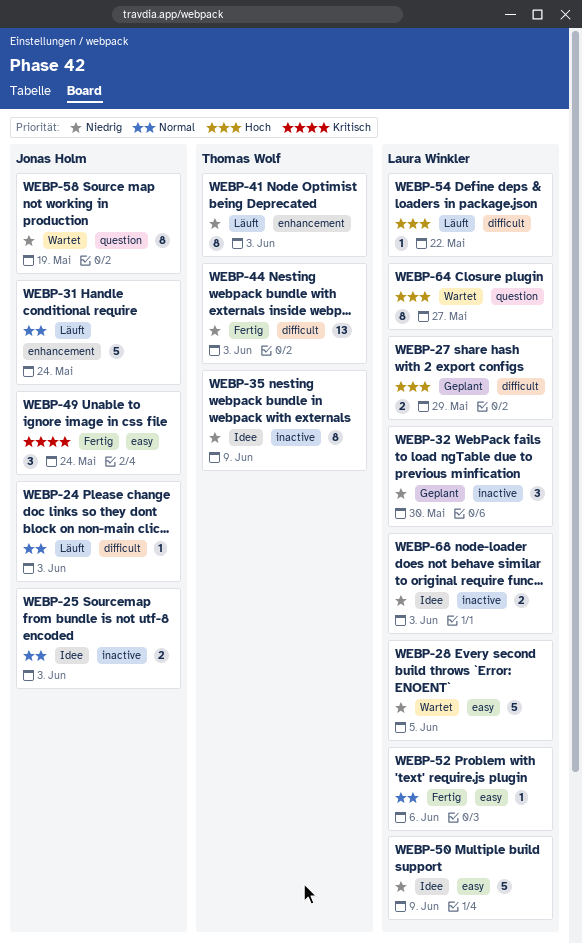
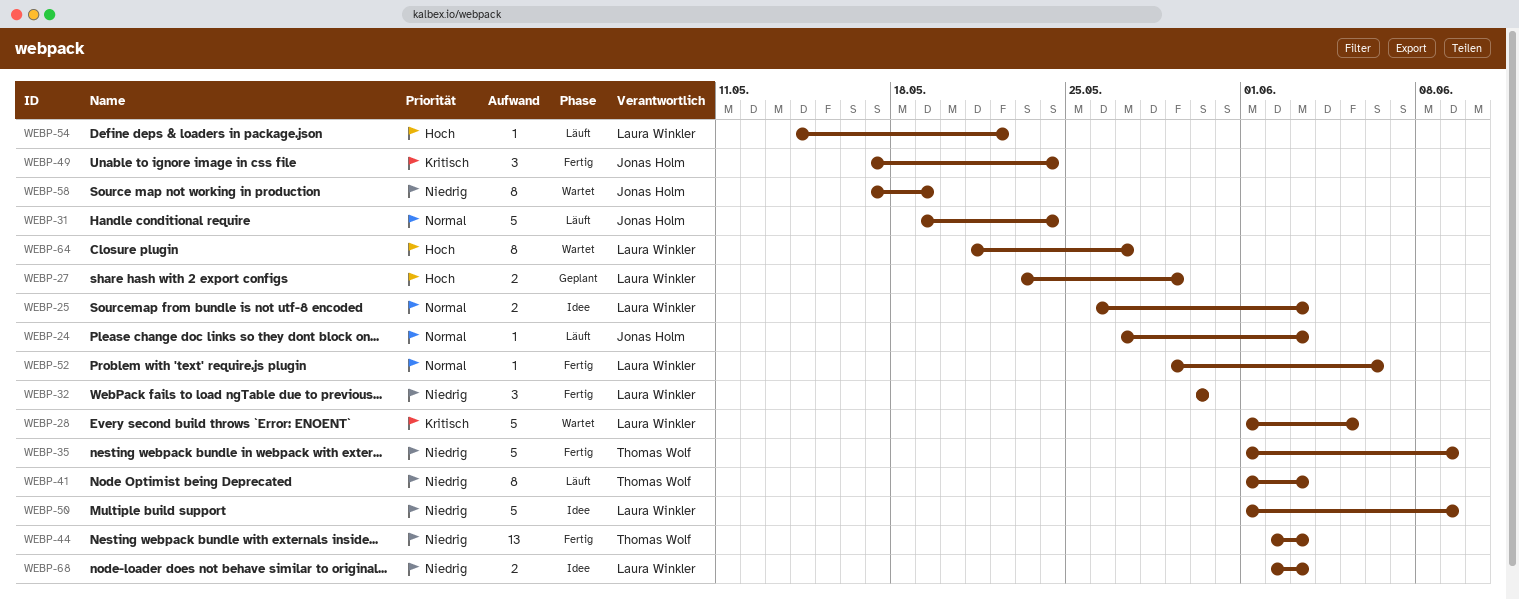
WEBP-25, owner: Jonas Holm -> Laura Winkler
WEBP-28, priority: Niedrig -> Kritisch
WEBP-32, status: Geplant -> Fertig
WEBP-35, status: Idee -> Fertig
WEBP-35, estimate: 8 -> 5

